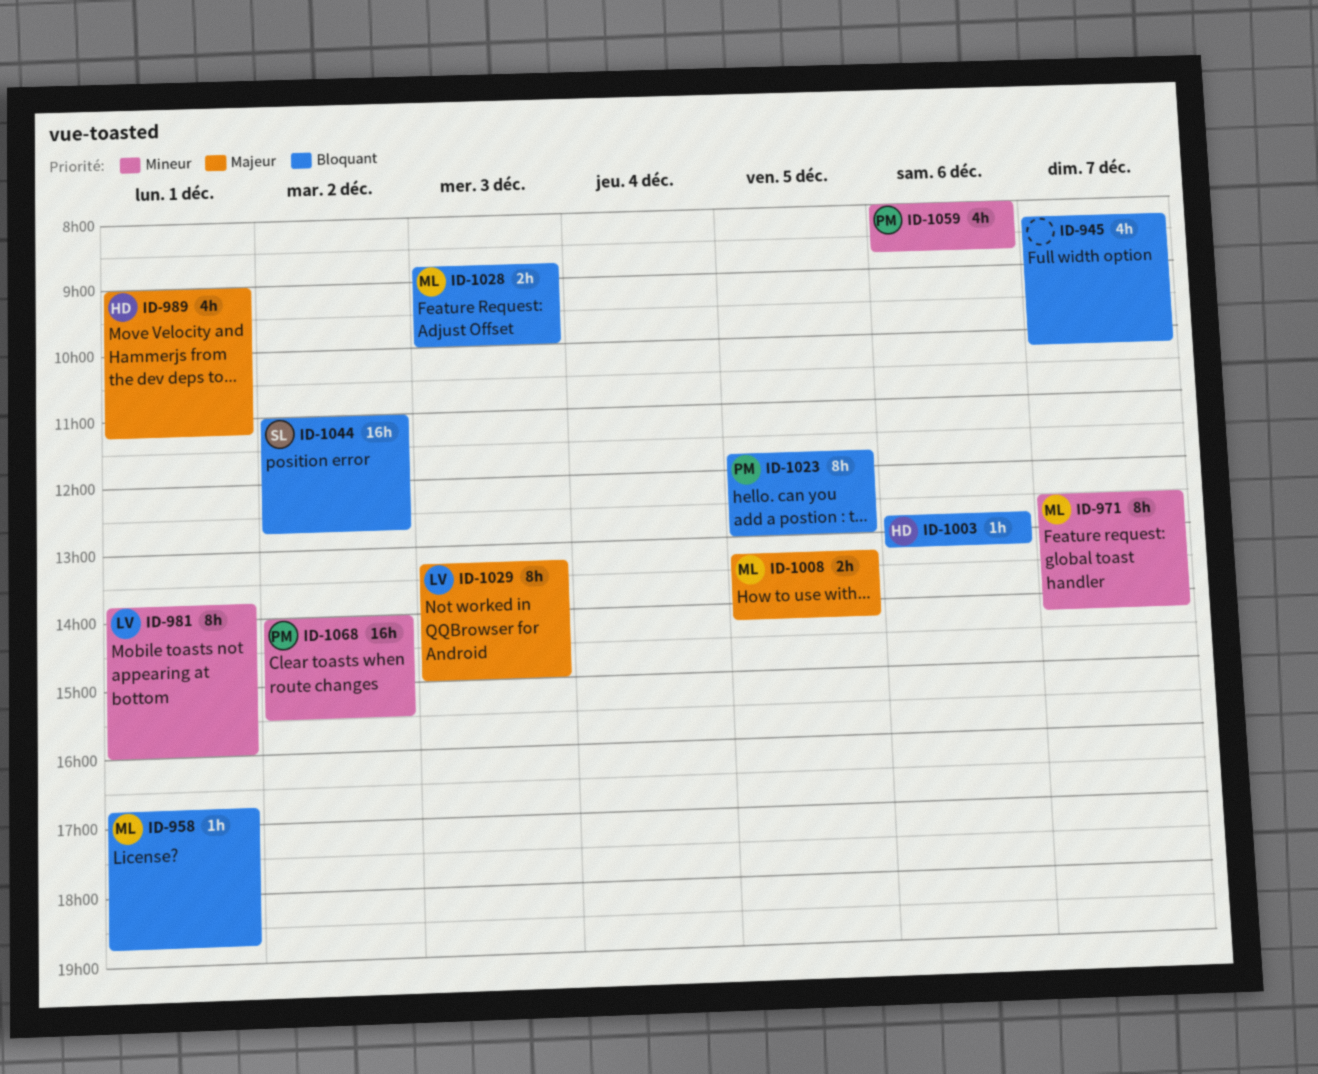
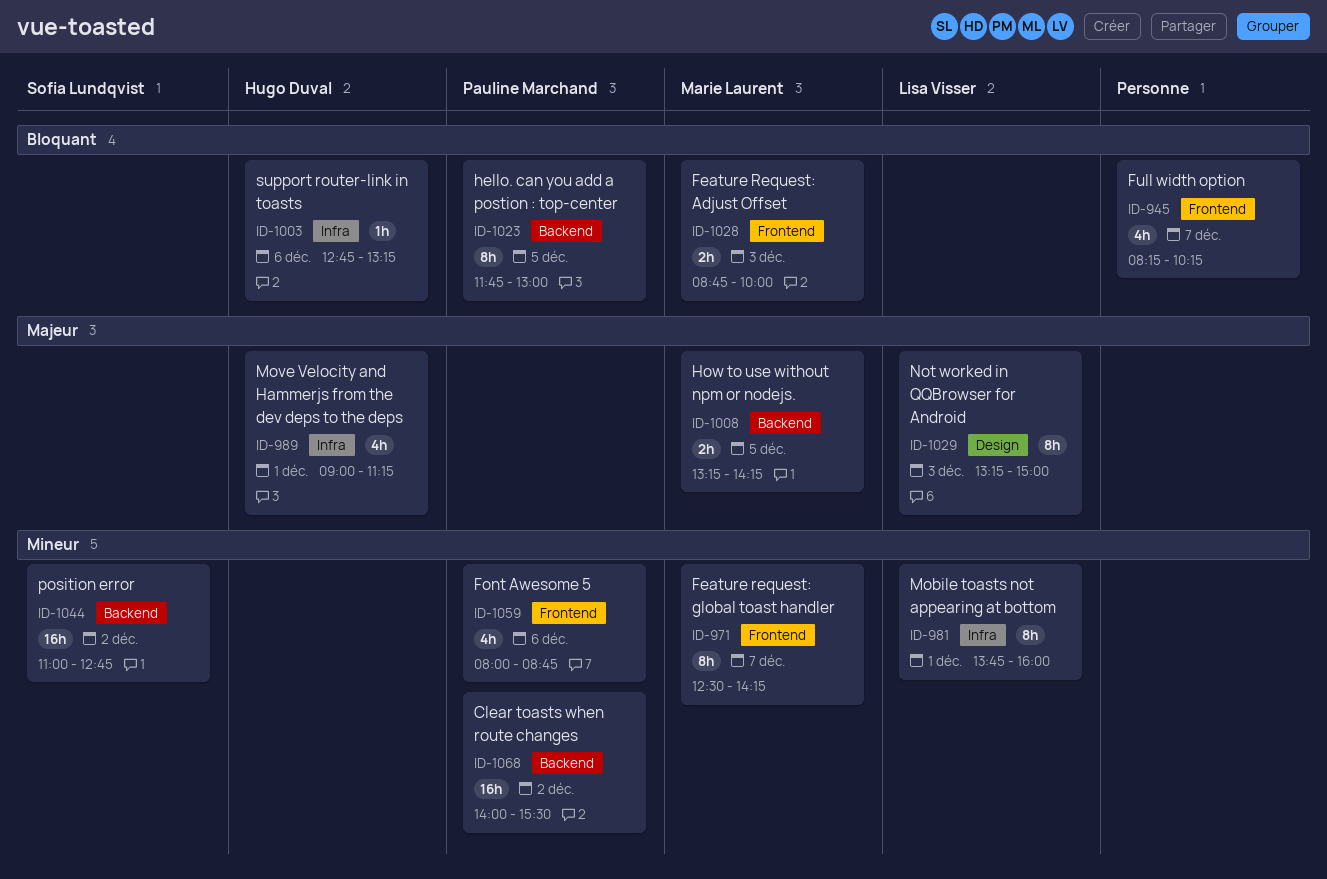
ID-958: present -> none
ID-1044, priority: Bloquant -> Mineur

